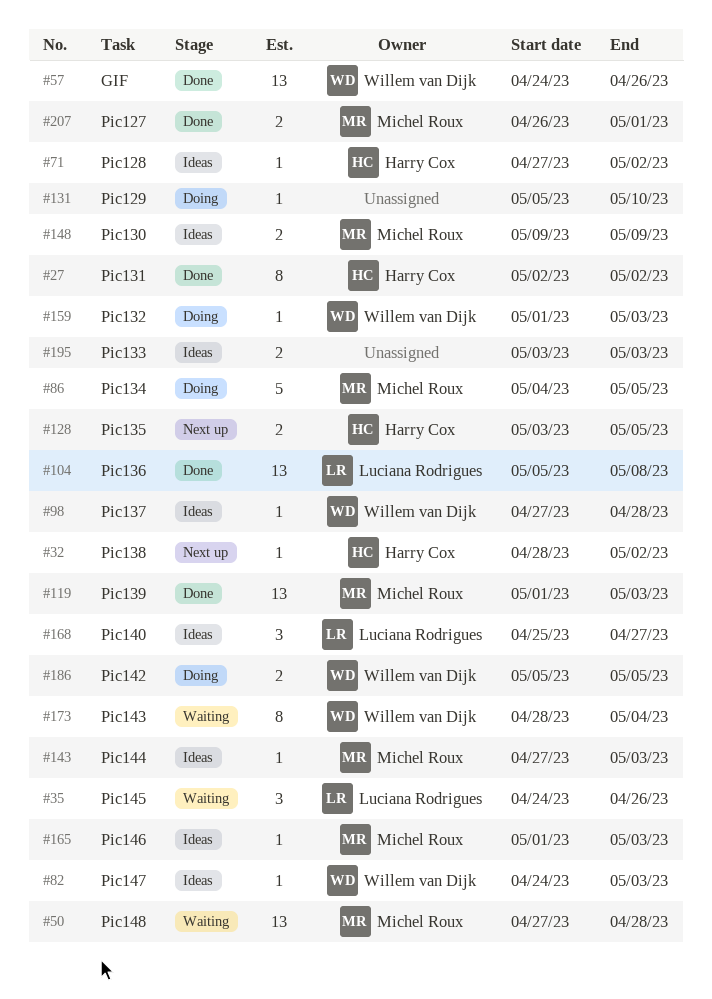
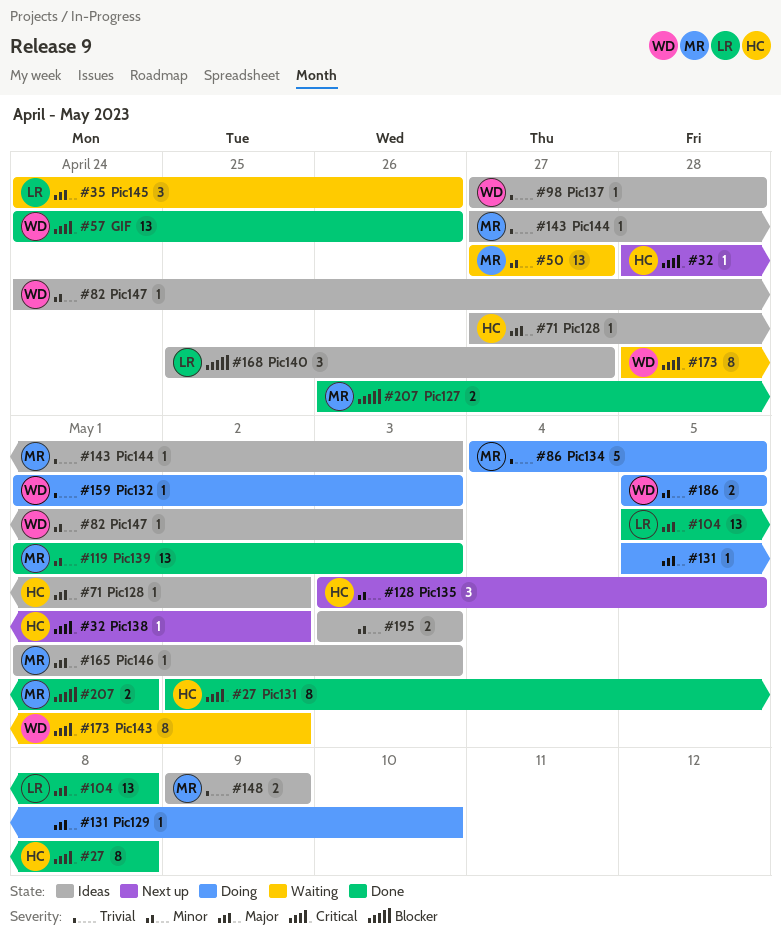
#27, due: May 2 -> May 8
#50, due: Apr 28 -> Apr 27
#128, estimate: 2 -> 3
#173, due: May 4 -> May 2

